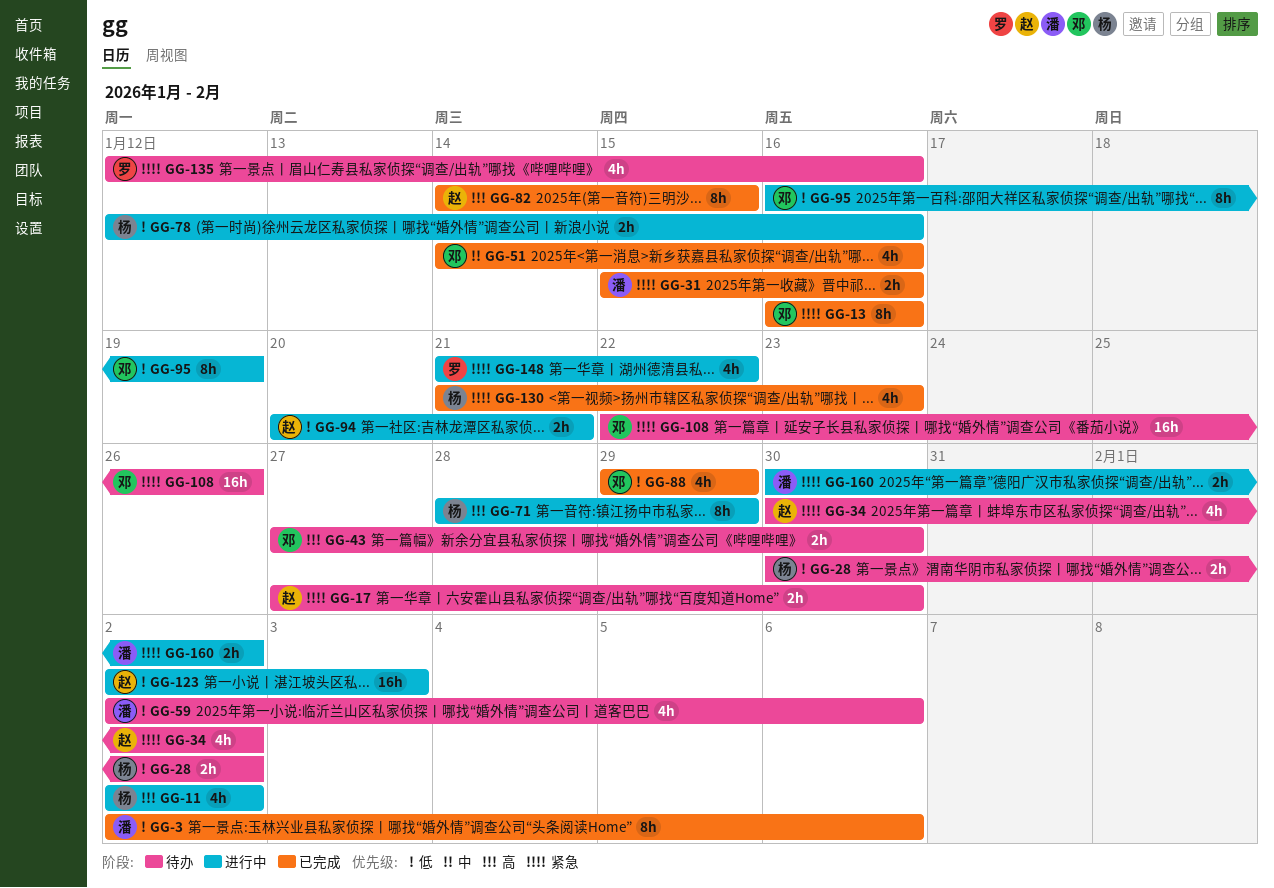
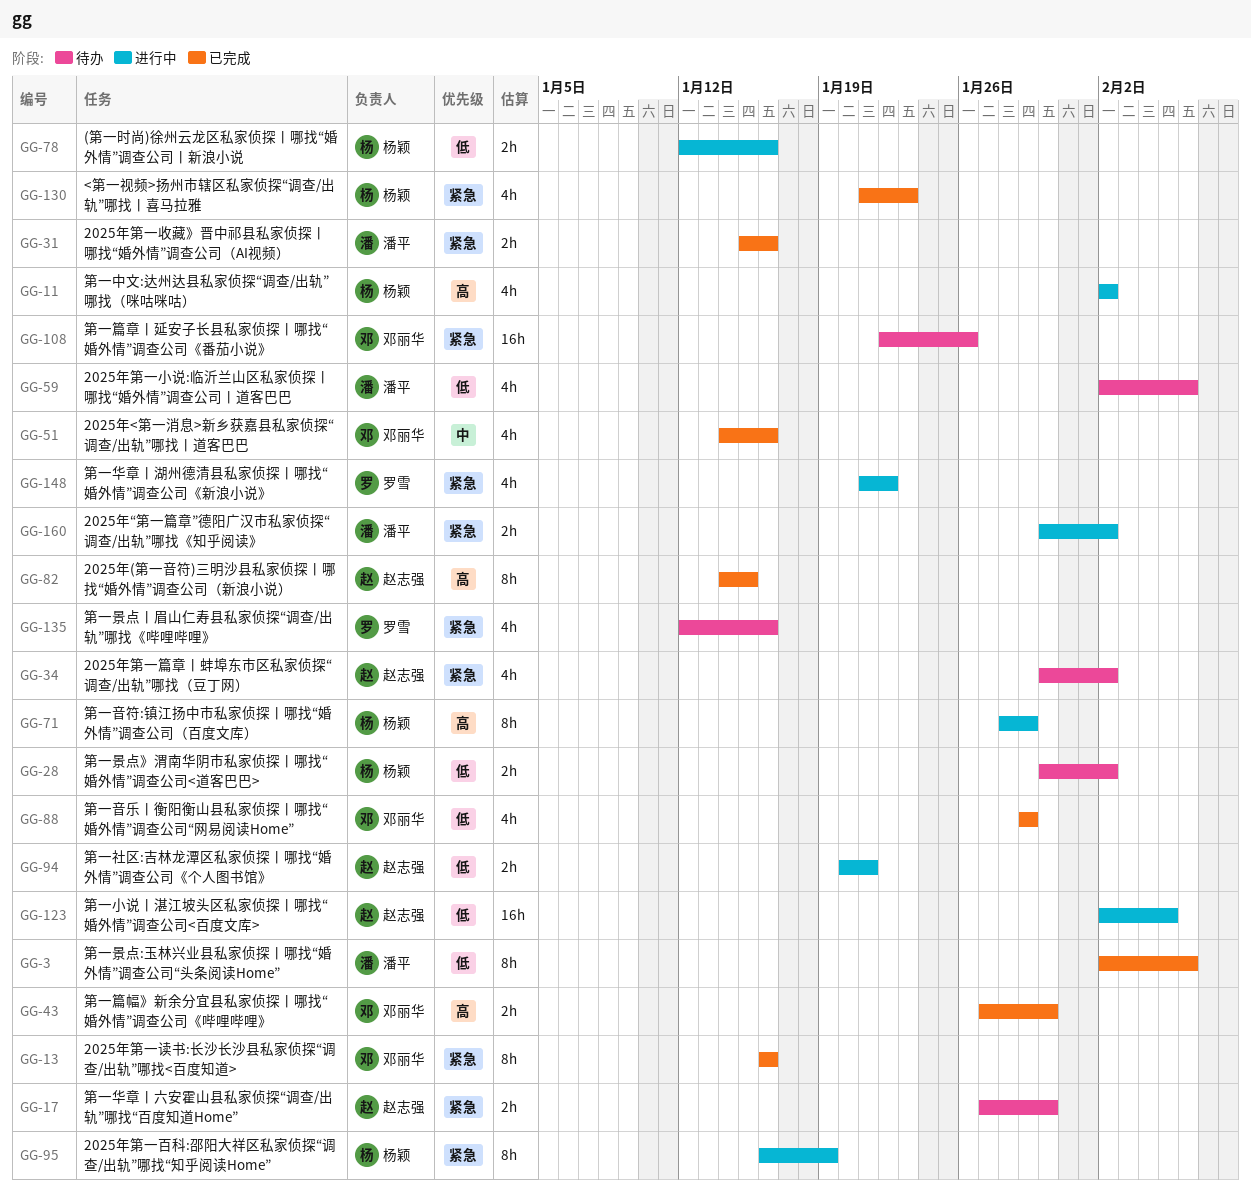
GG-43, status: 待办 -> 已完成
GG-95, owner: 邓丽华 -> 杨颖
GG-95, priority: 低 -> 紧急
GG-123, due: Feb 3 -> Feb 5

